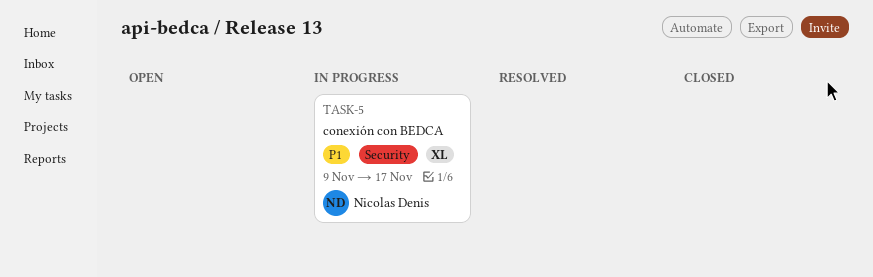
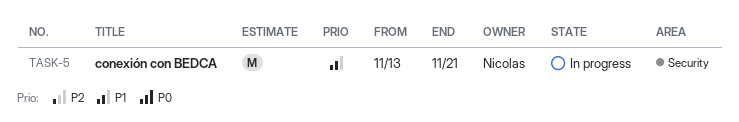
TASK-5, estimate: XL -> M
TASK-5, start: Nov 9 -> Nov 13
TASK-5, due: Nov 17 -> Nov 21

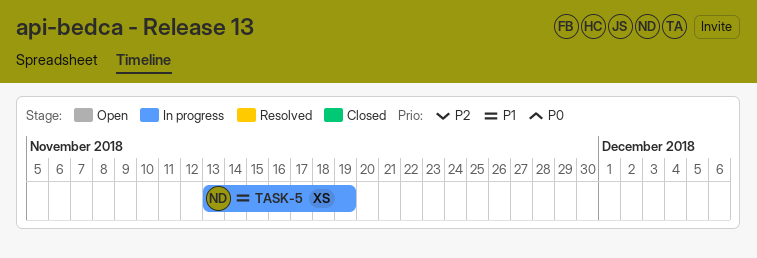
TASK-5, estimate: M -> XS
TASK-5, due: Nov 21 -> Nov 19

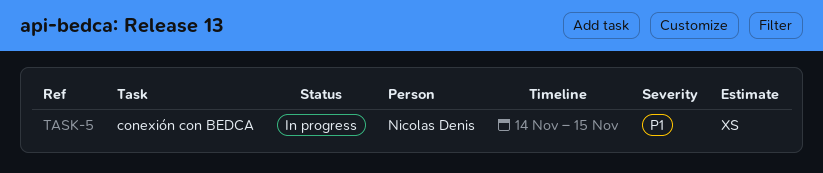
TASK-5, start: Nov 13 -> Nov 14
TASK-5, due: Nov 19 -> Nov 15

